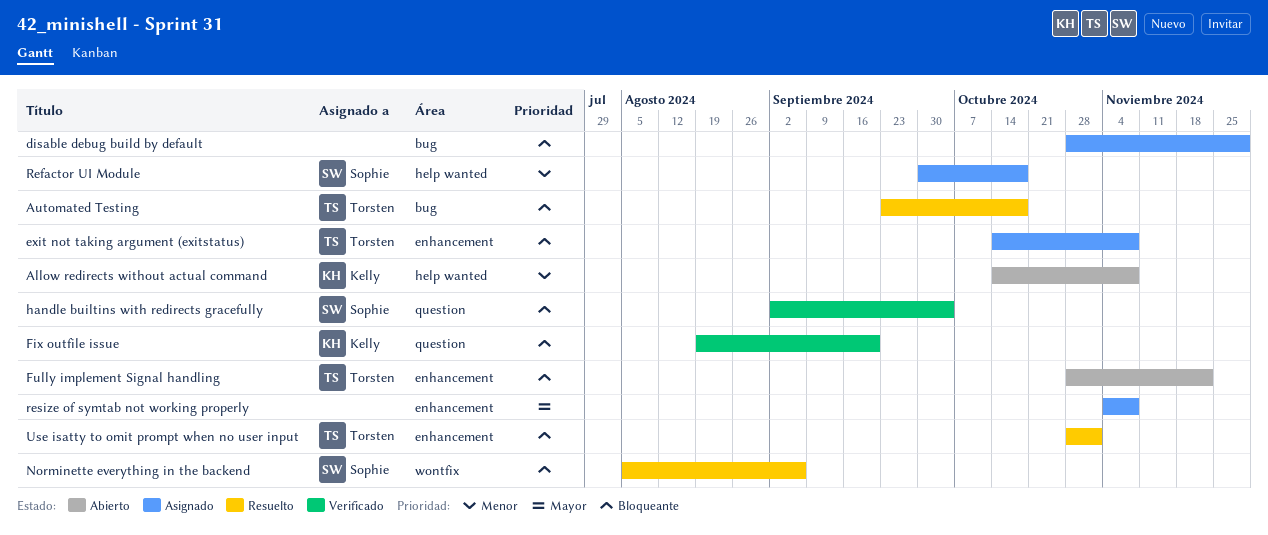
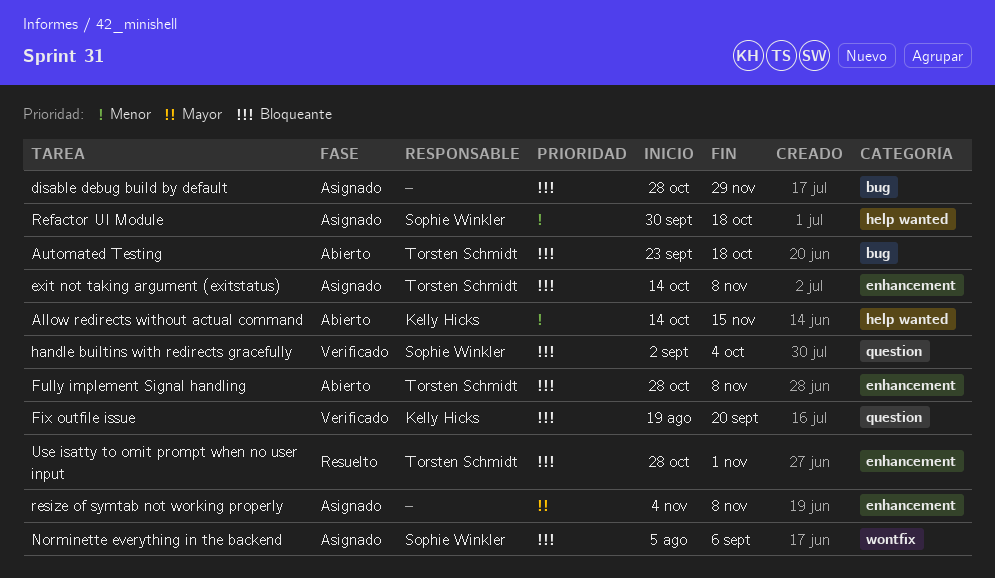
Allow redirects without actual command, due: Nov 8 -> Nov 15
Automated Testing, status: Resuelto -> Abierto
Fully implement Signal handling, due: Nov 22 -> Nov 8
Norminette everything in the backend, status: Resuelto -> Asignado

